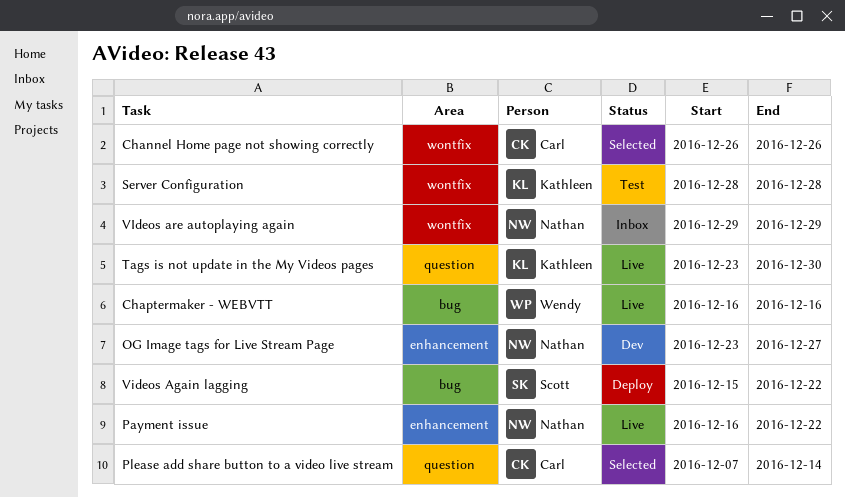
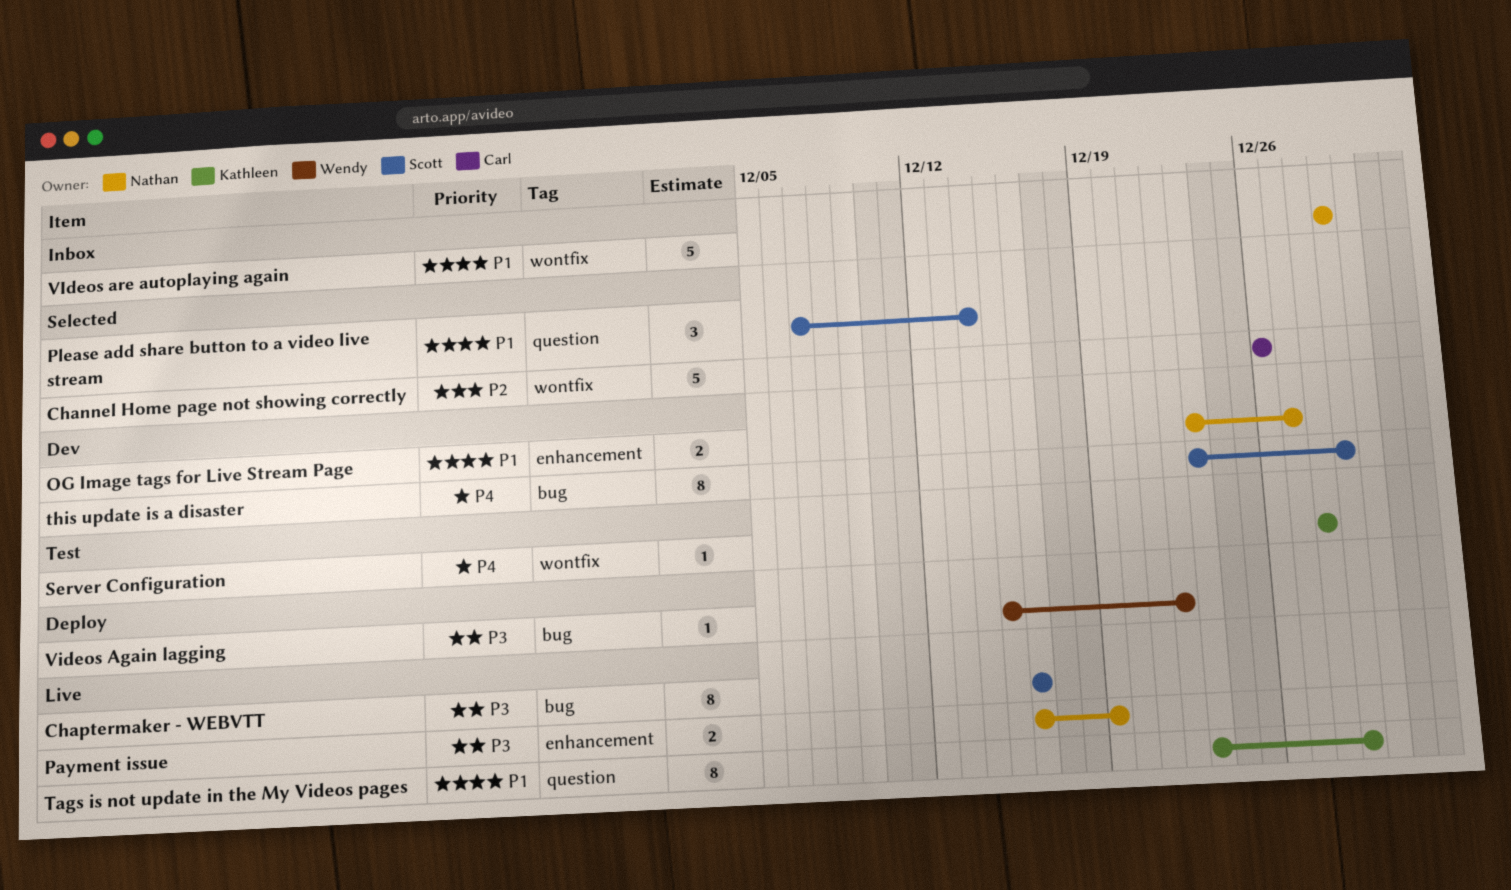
Chaptermaker - WEBVTT, owner: Wendy -> Scott
Payment issue, due: Dec 22 -> Dec 19
Please add share button to a video live stream, owner: Carl -> Scott
Tags is not update in the My Videos pages, due: Dec 30 -> Dec 29
this update is a disaster: none -> present
Videos Again lagging, owner: Scott -> Wendy

